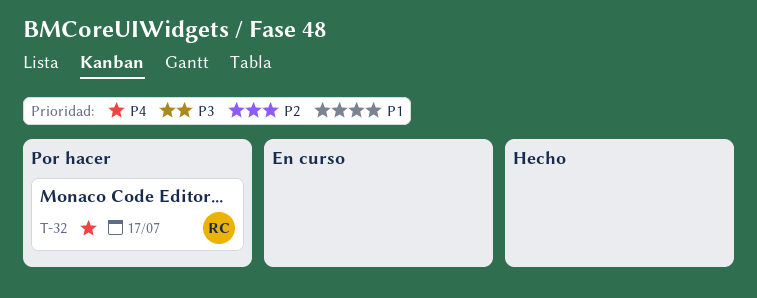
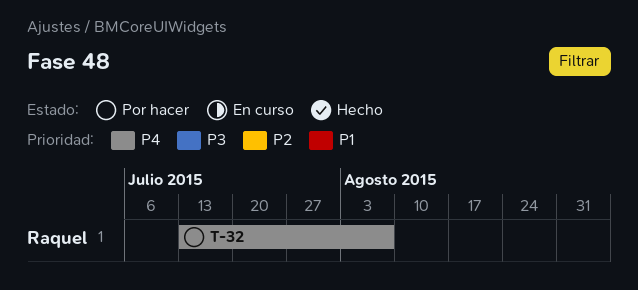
T-32, due: Jul 17 -> Aug 7

